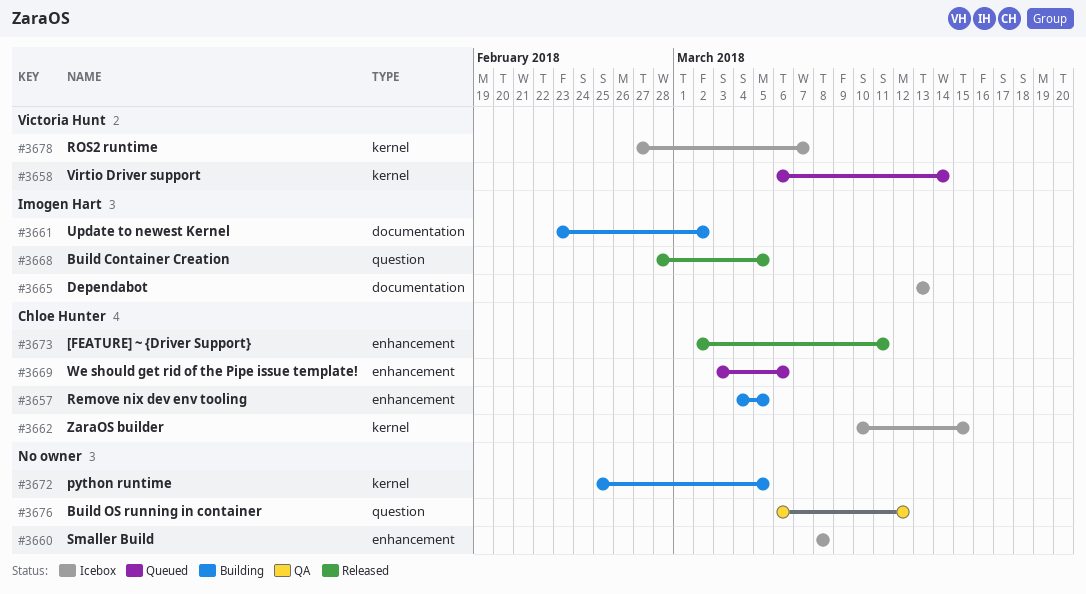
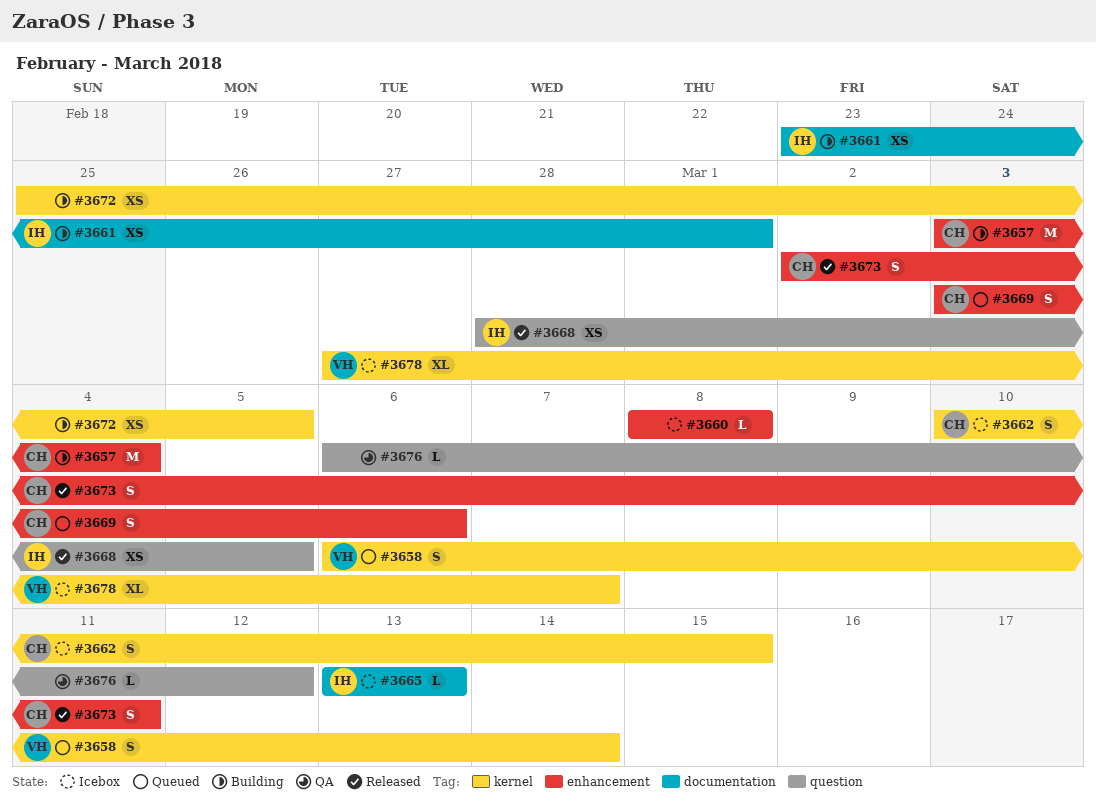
#3657, start: Mar 4 -> Mar 3
#3657, due: Mar 5 -> Mar 4
#3661, due: Mar 2 -> Mar 1

